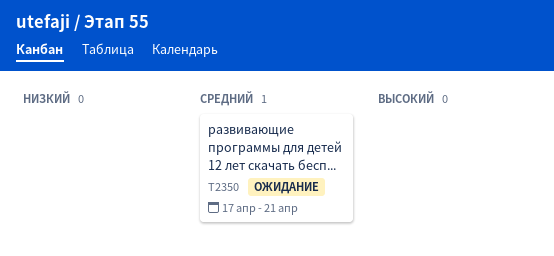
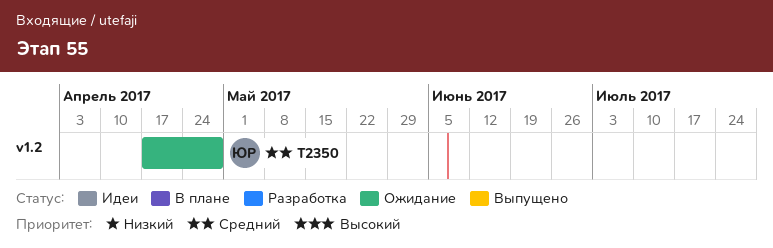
T2350, due: Apr 21 -> Apr 28

